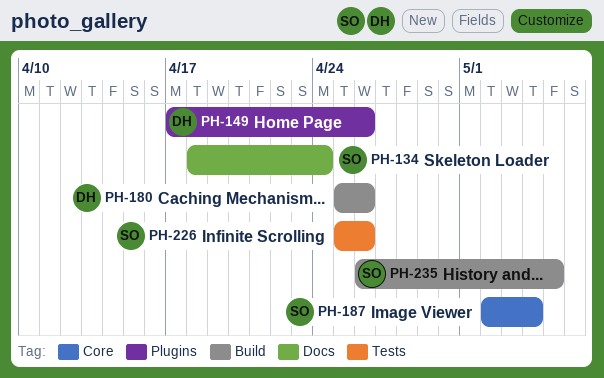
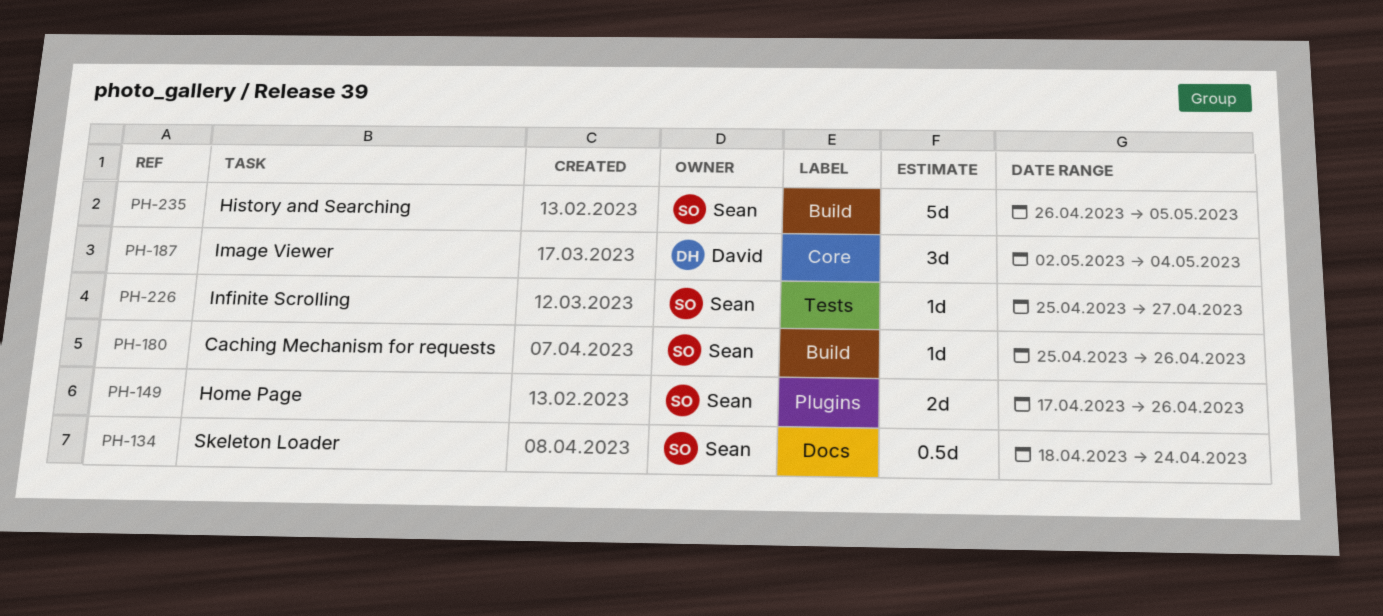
PH-149, owner: David -> Sean
PH-180, owner: David -> Sean
PH-187, owner: Sean -> David
PH-226, due: Apr 26 -> Apr 27

